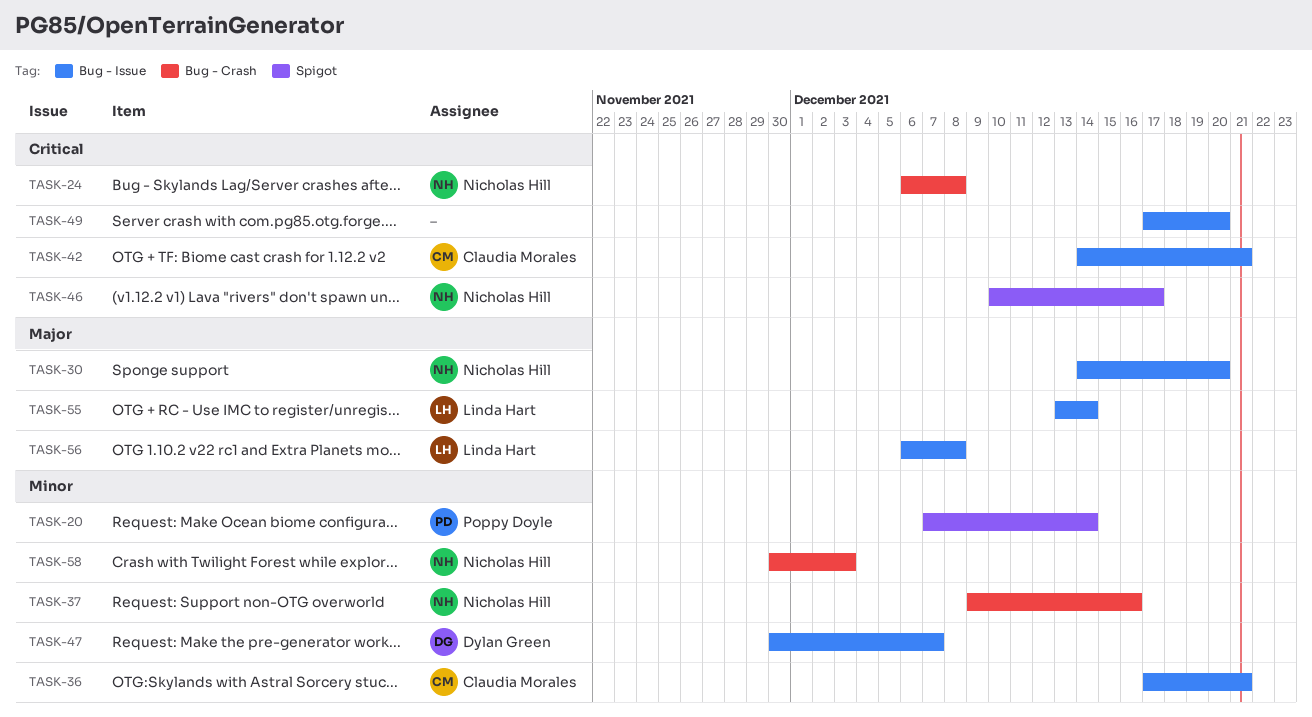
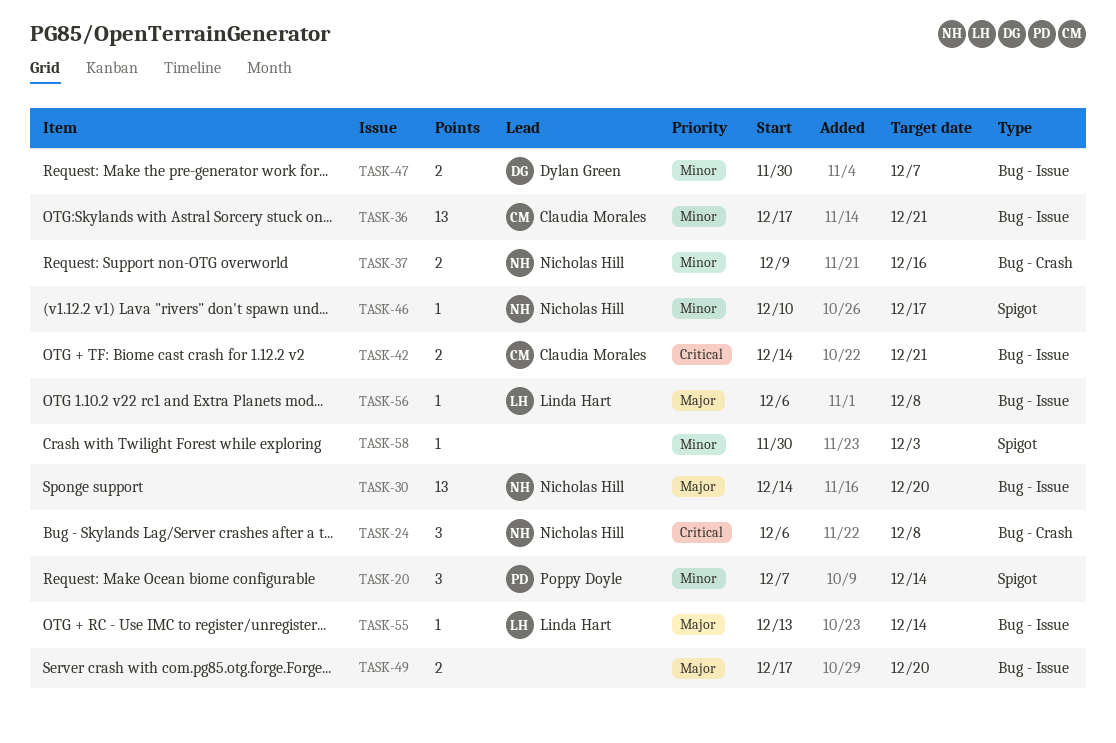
TASK-46, priority: Critical -> Minor
TASK-49, priority: Critical -> Major
TASK-58, owner: Nicholas Hill -> none
TASK-58, label: Bug - Crash -> Spigot

